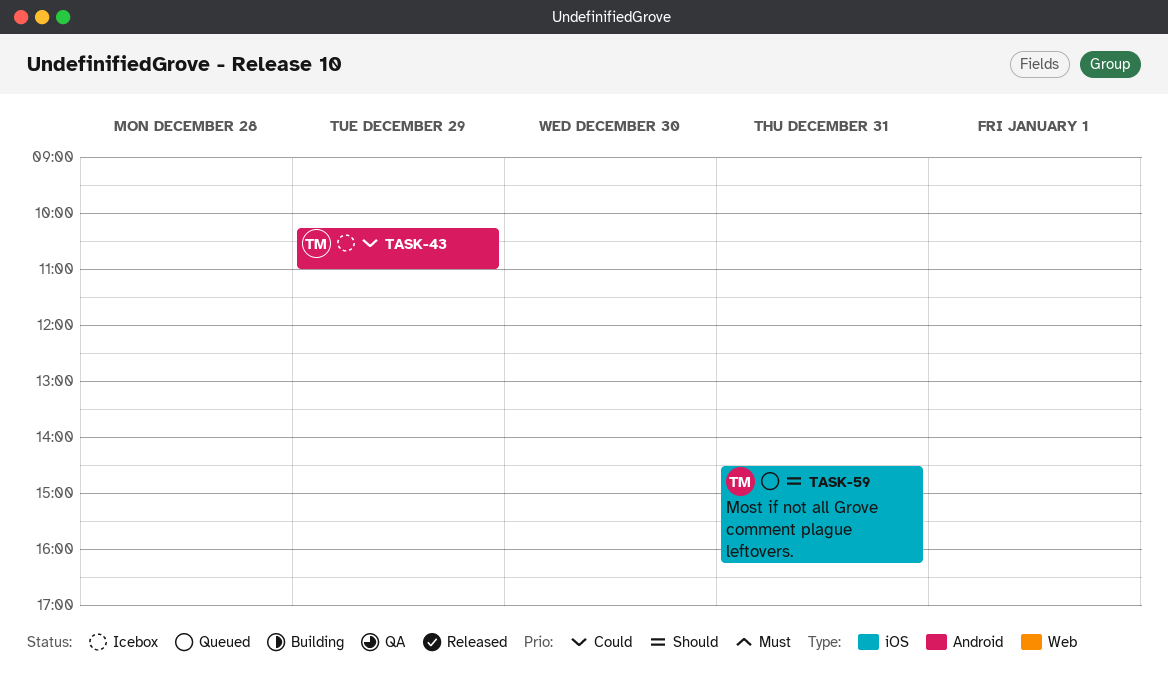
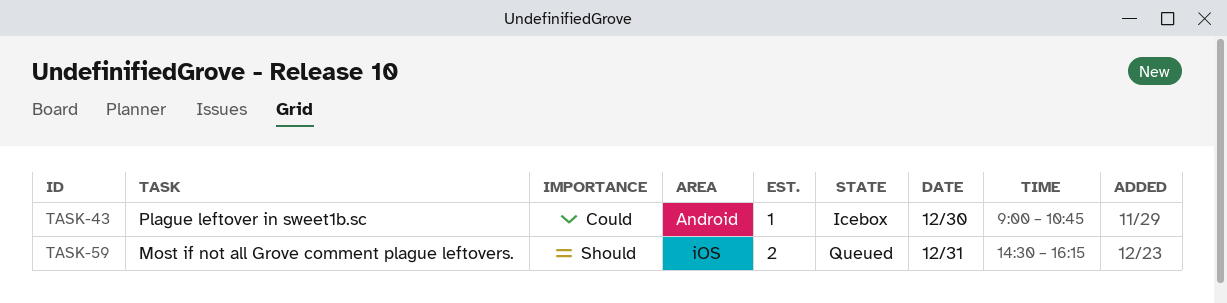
TASK-43, day: Dec 29 -> Dec 30
TASK-43, begins: 10:15 -> 09:00
TASK-43, ends: 11:00 -> 10:45

